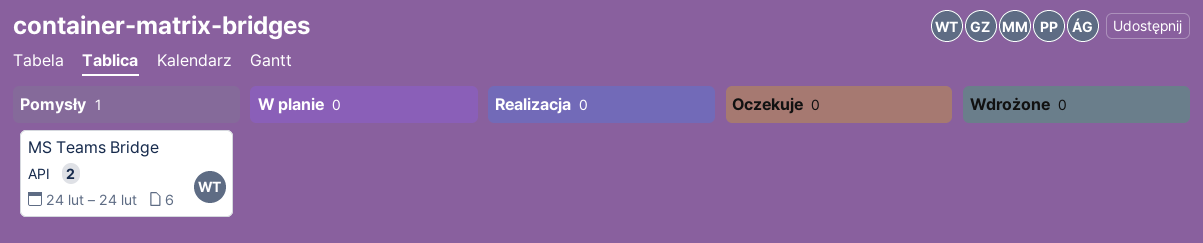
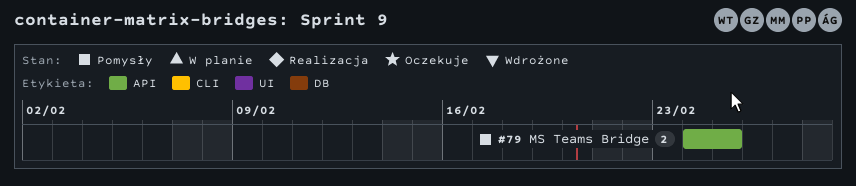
MS Teams Bridge, due: Feb 24 -> Feb 25

